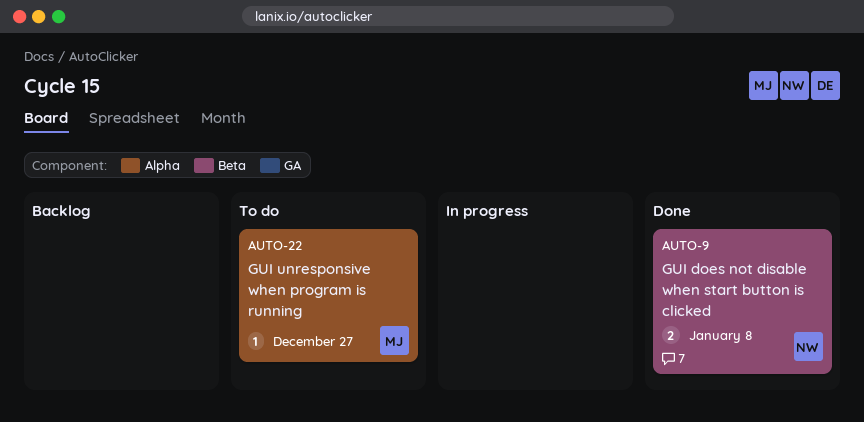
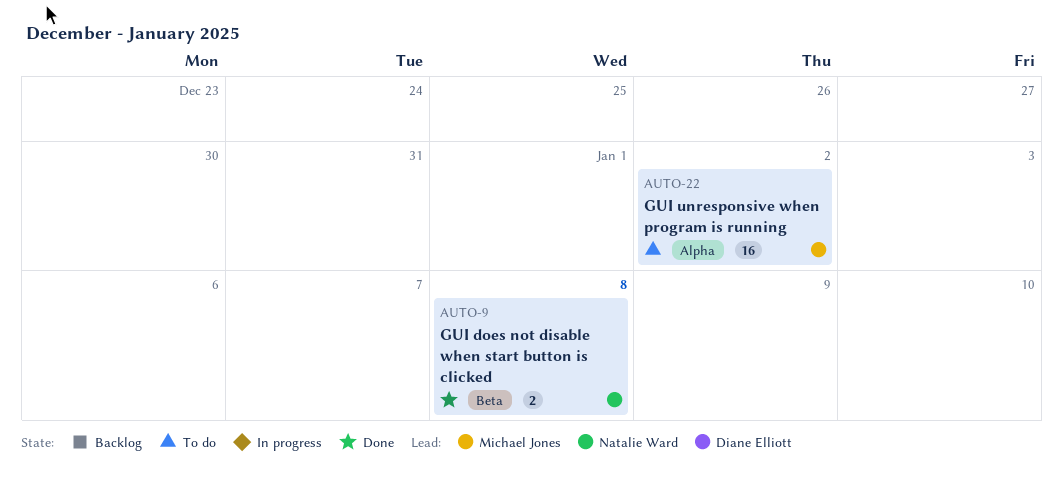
AUTO-22, estimate: 1 -> 16
AUTO-22, due: Dec 27 -> Jan 2

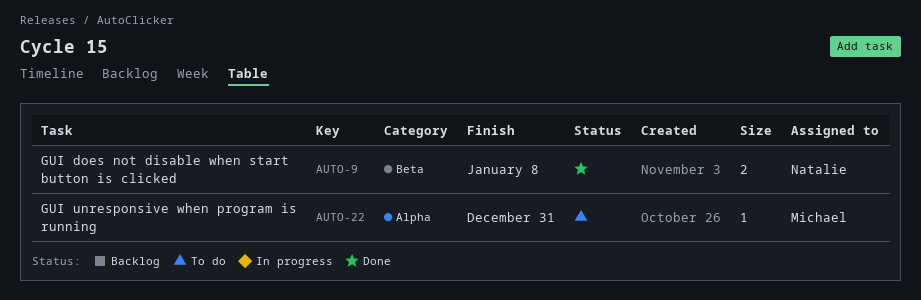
AUTO-22, estimate: 16 -> 1
AUTO-22, due: Jan 2 -> Dec 31

